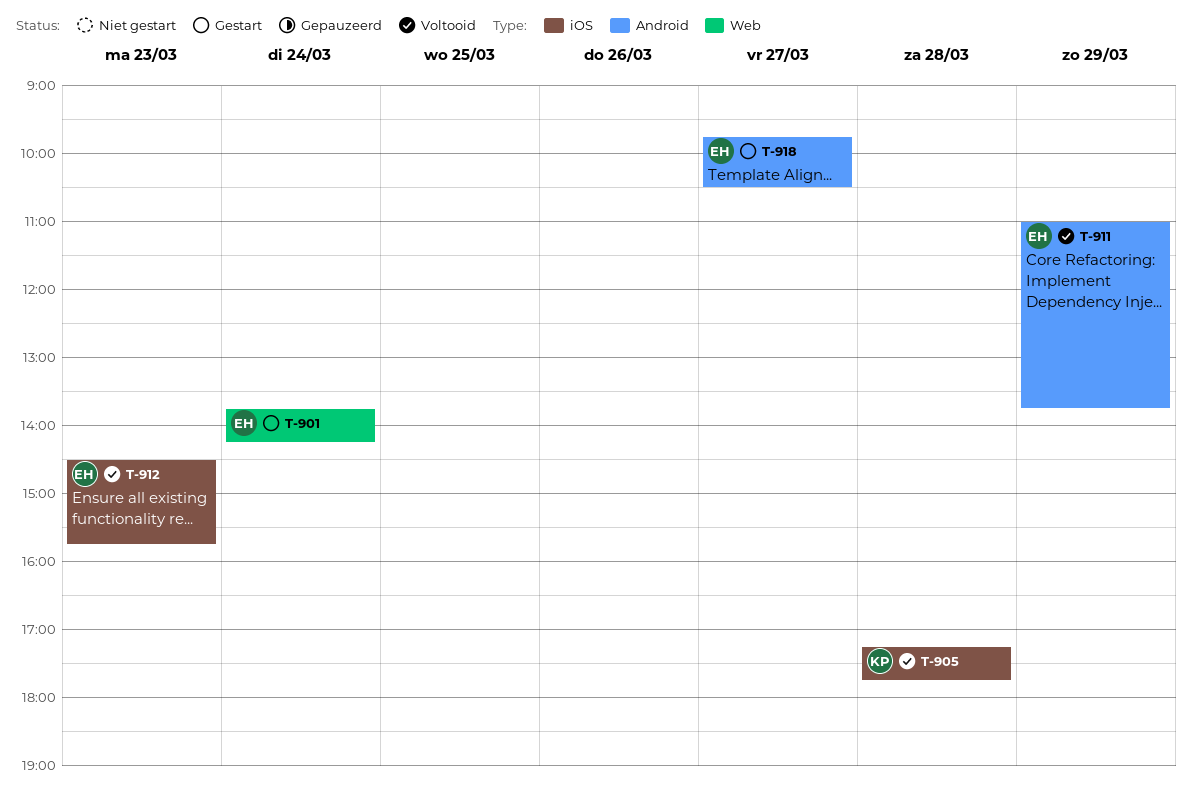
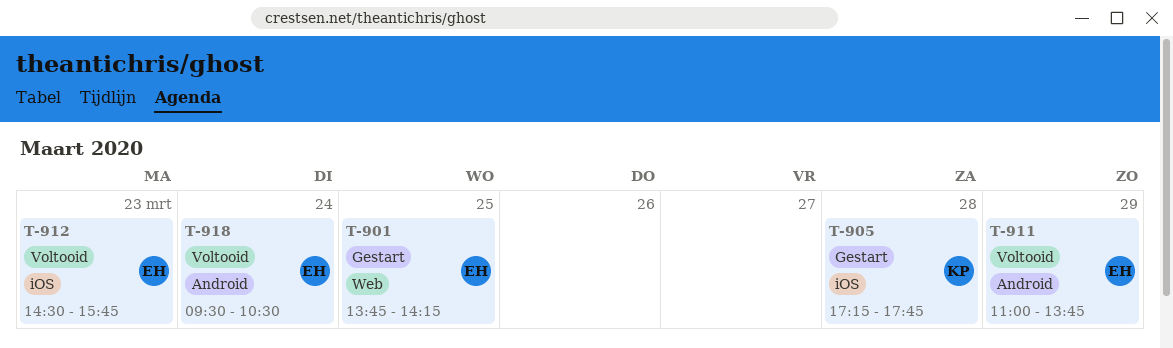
T-901, day: Mar 24 -> Mar 25
T-905, status: Voltooid -> Gestart
T-918, status: Gestart -> Voltooid
T-918, day: Mar 27 -> Mar 24
T-918, begins: 09:45 -> 09:30

